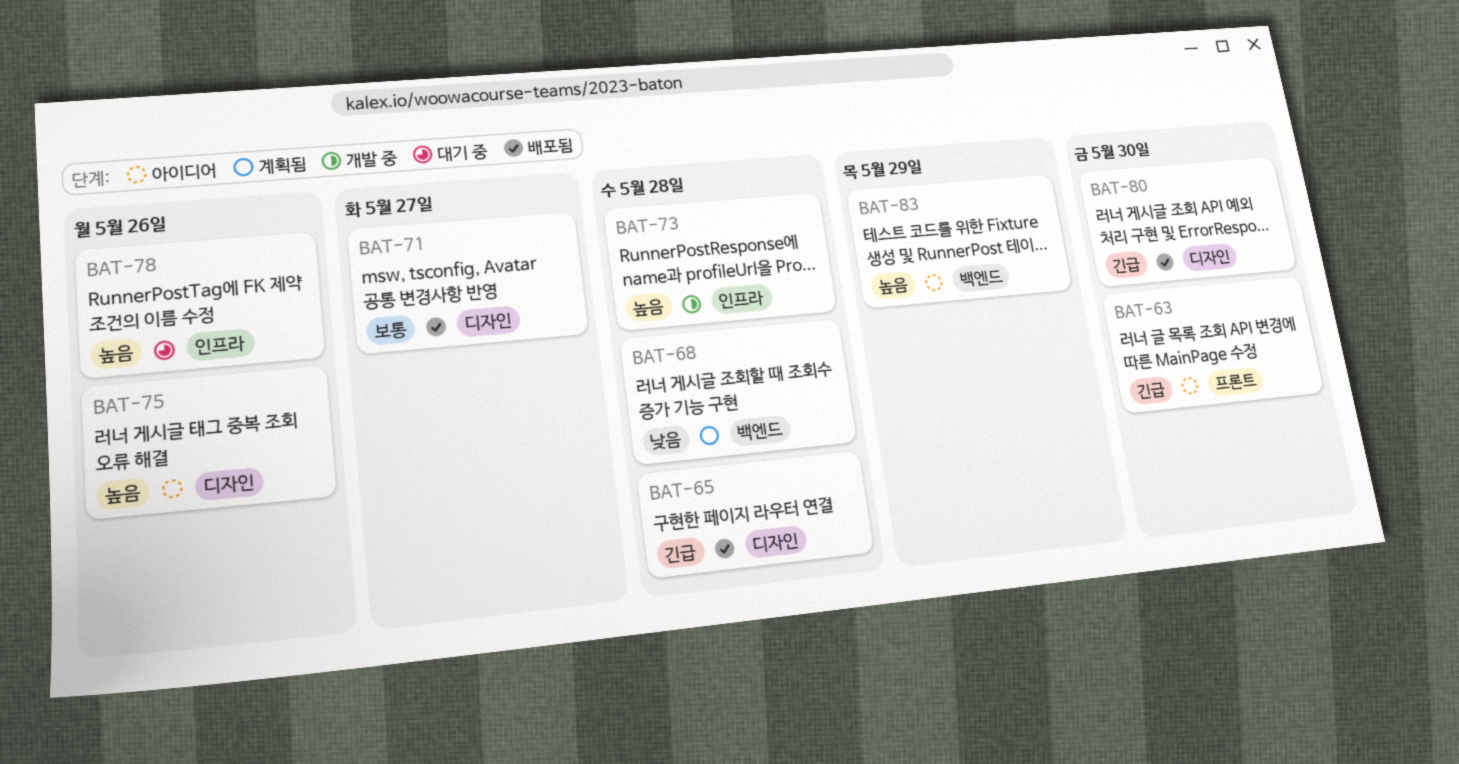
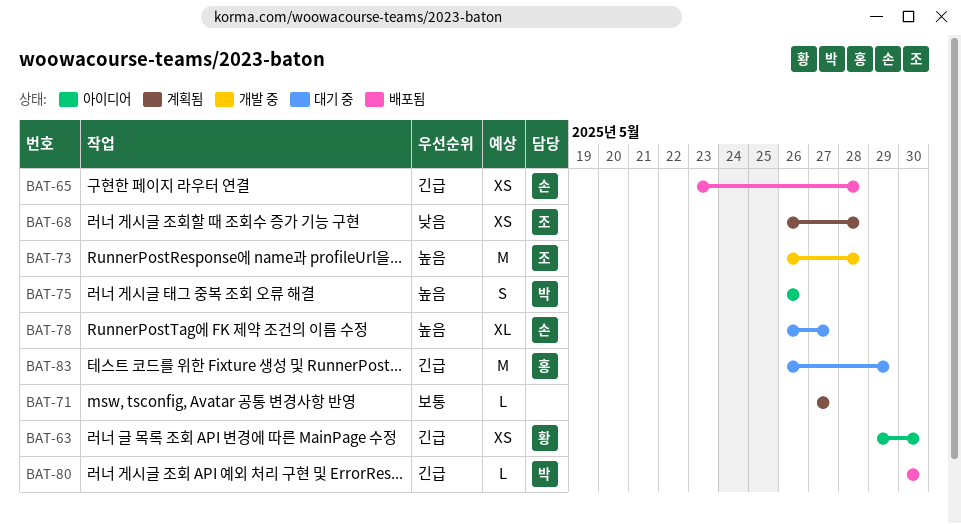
BAT-71, status: 배포됨 -> 계획됨
BAT-78, due: May 26 -> May 27
BAT-83, status: 아이디어 -> 대기 중
BAT-83, priority: 높음 -> 긴급

